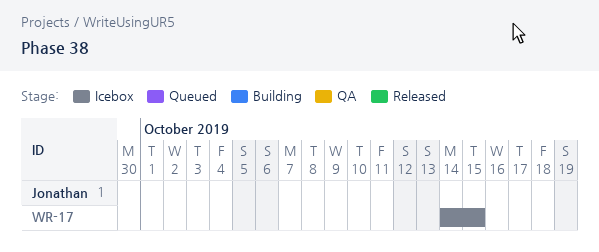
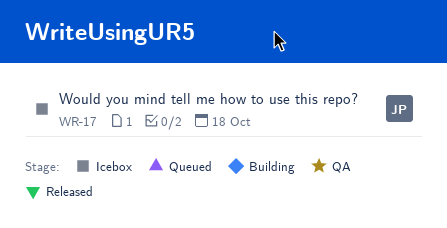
WR-17, due: Oct 15 -> Oct 18

